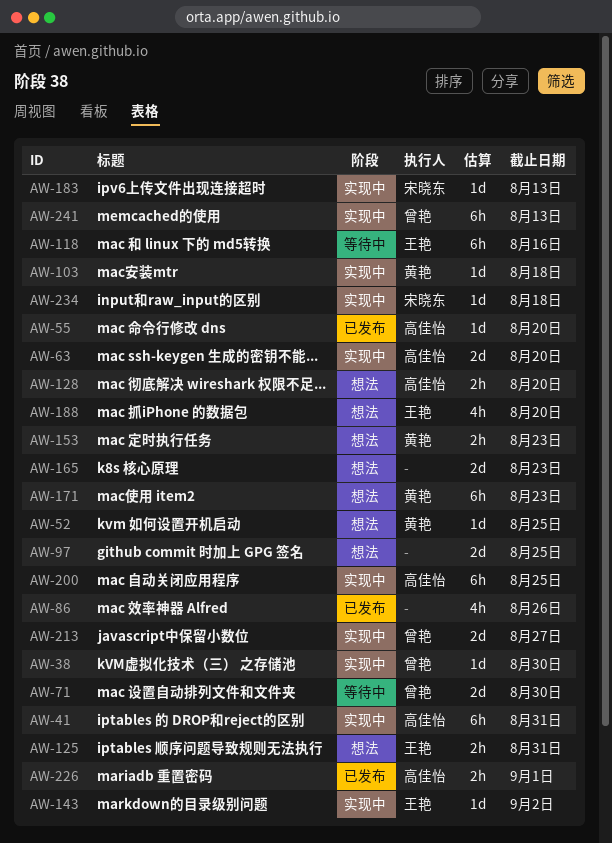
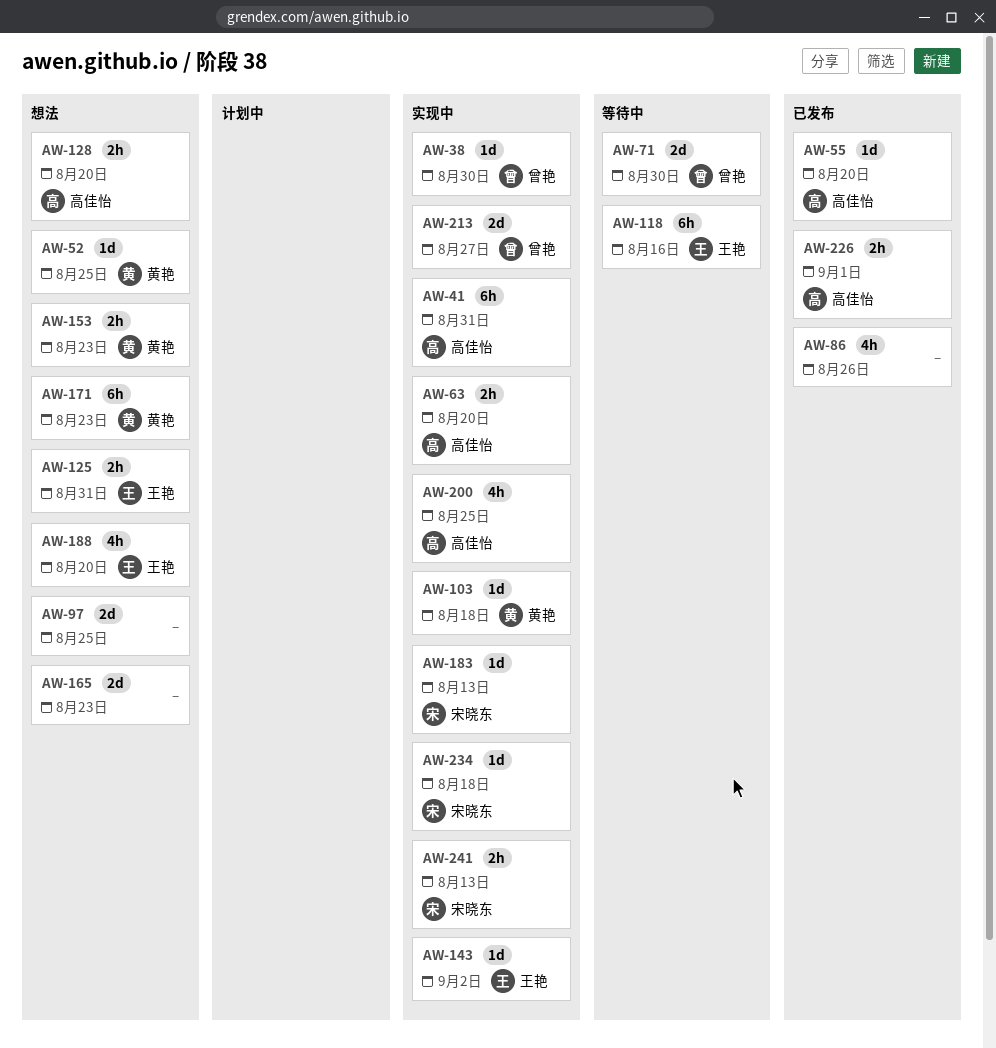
AW-63, estimate: 2d -> 2h
AW-200, estimate: 6h -> 4h
AW-241, owner: 曾艳 -> 宋晓东
AW-241, estimate: 6h -> 2h

